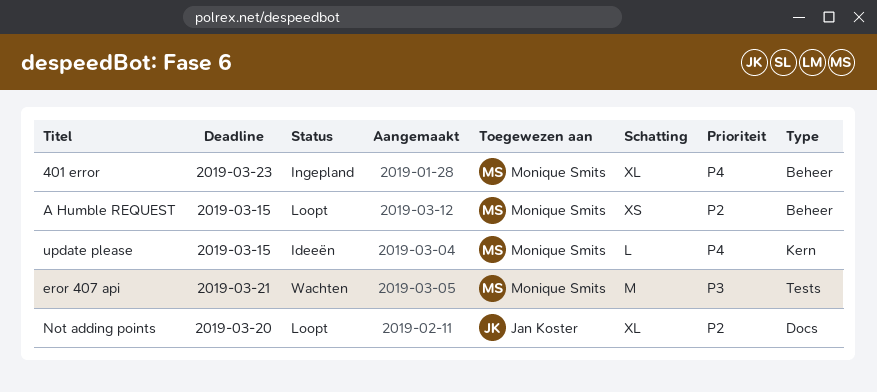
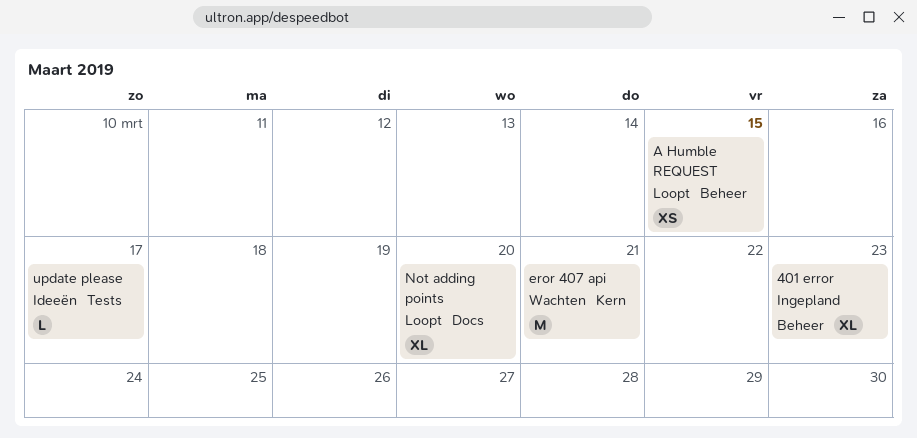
eror 407 api, label: Tests -> Kern
update please, label: Kern -> Tests
update please, due: Mar 15 -> Mar 17

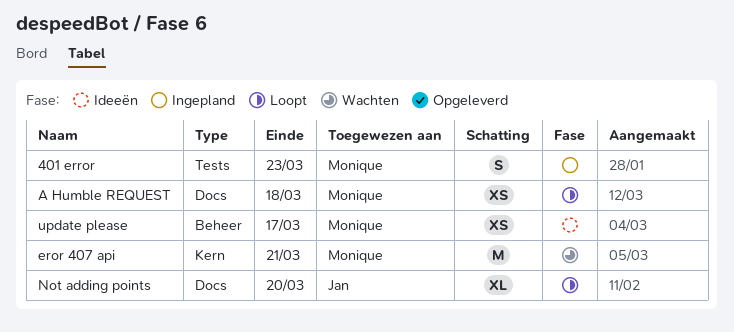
401 error, label: Beheer -> Tests
401 error, estimate: XL -> S
A Humble REQUEST, label: Beheer -> Docs
A Humble REQUEST, due: Mar 15 -> Mar 18
update please, label: Tests -> Beheer
update please, estimate: L -> XS

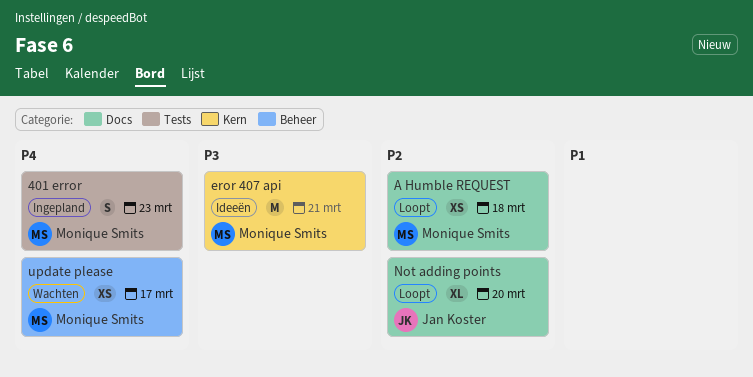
eror 407 api, status: Wachten -> Ideeën
update please, status: Ideeën -> Wachten

